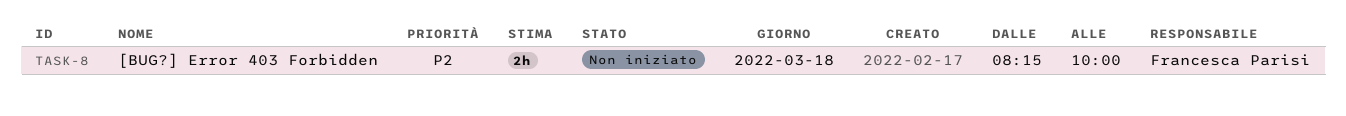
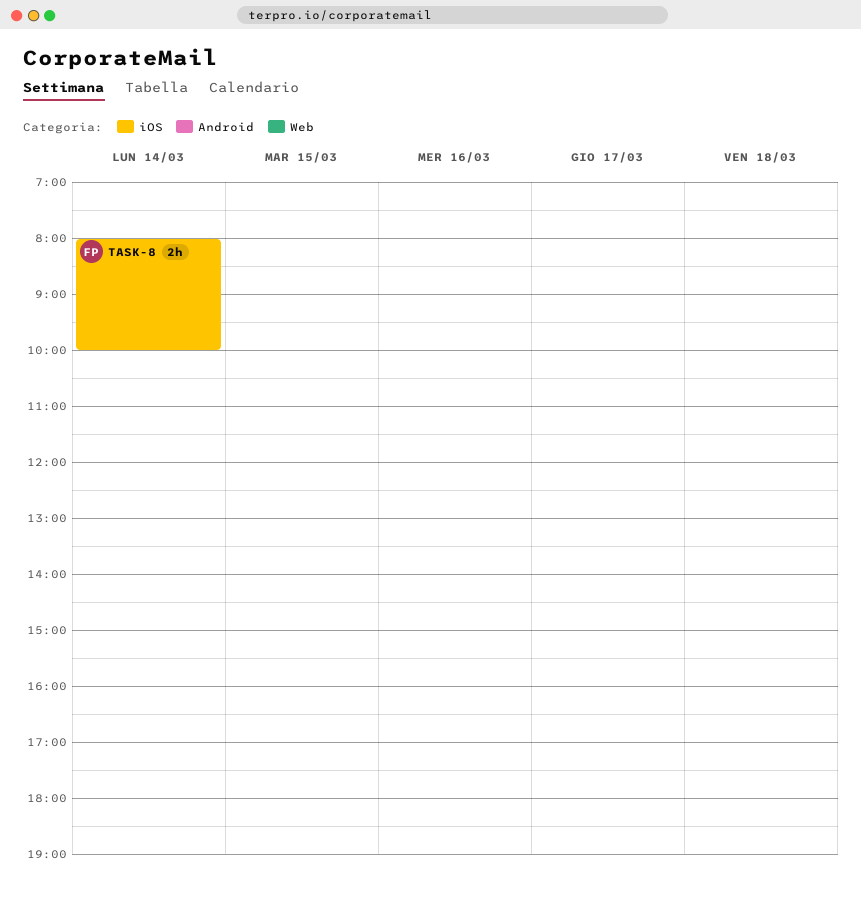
TASK-8, day: Mar 18 -> Mar 14
TASK-8, begins: 08:15 -> 08:00

